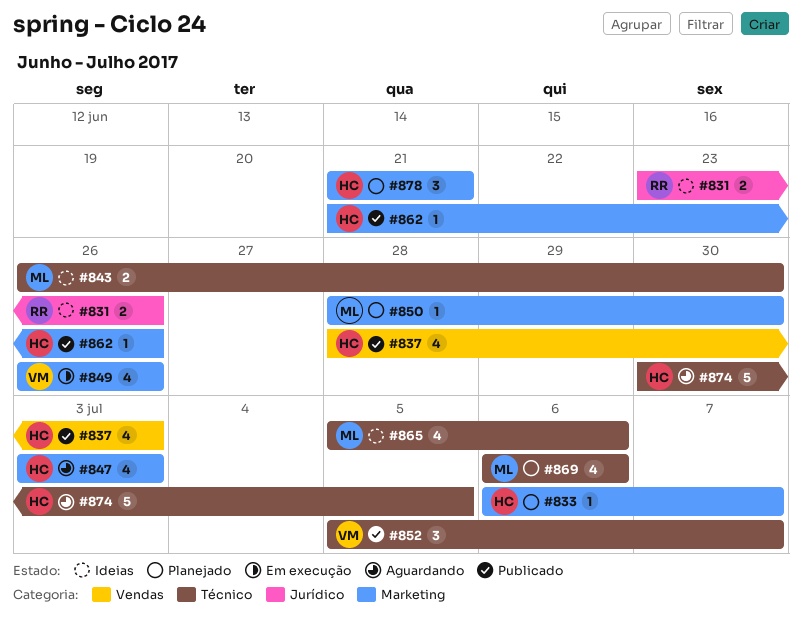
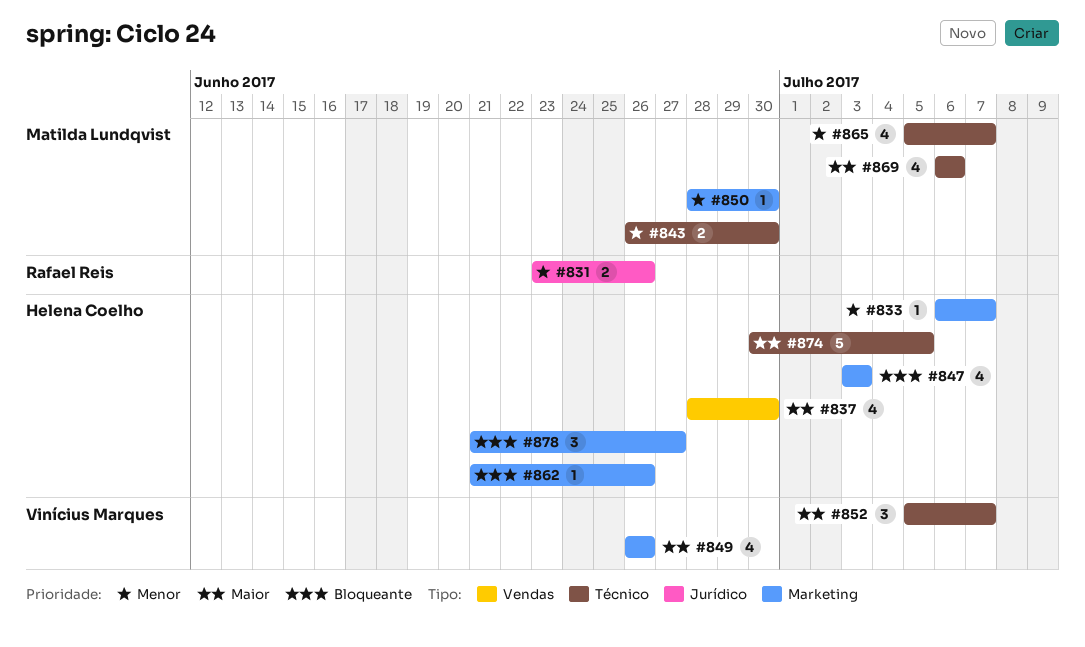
#837, due: Jul 3 -> Jun 30
#865, due: Jul 6 -> Jul 7
#878, due: Jun 21 -> Jun 27

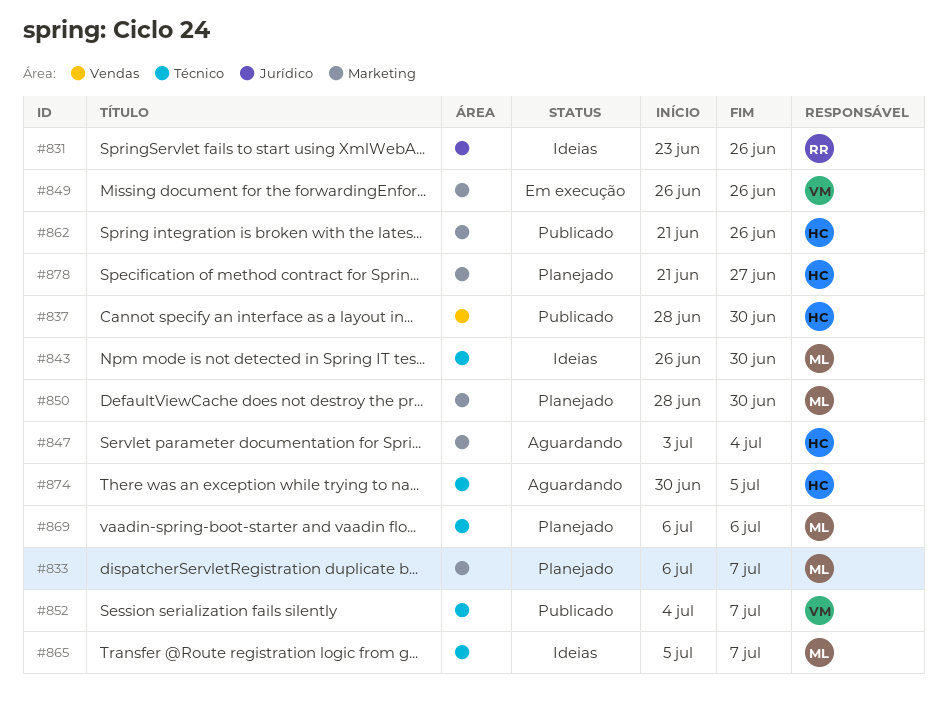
#833, owner: Helena Coelho -> Matilda Lundqvist
#847, due: Jul 3 -> Jul 4
#852, start: Jul 5 -> Jul 4

